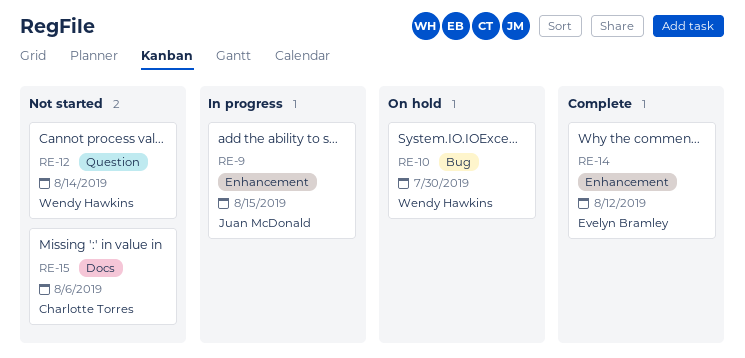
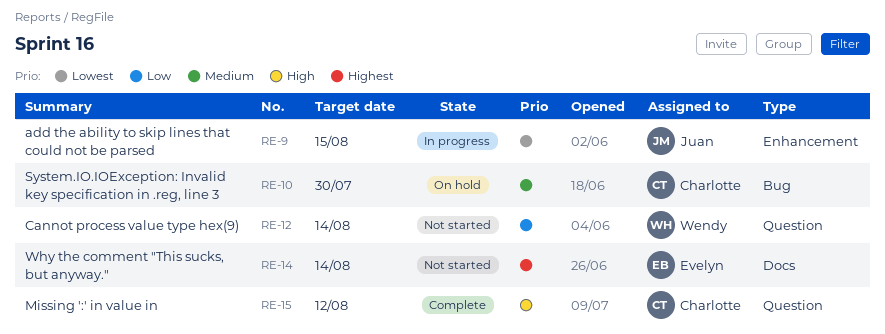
RE-10, owner: Wendy Hawkins -> Charlotte Torres
RE-14, status: Complete -> Not started
RE-14, label: Enhancement -> Docs
RE-14, due: Aug 12 -> Aug 14
RE-15, status: Not started -> Complete
RE-15, label: Docs -> Question
RE-15, due: Aug 6 -> Aug 12

